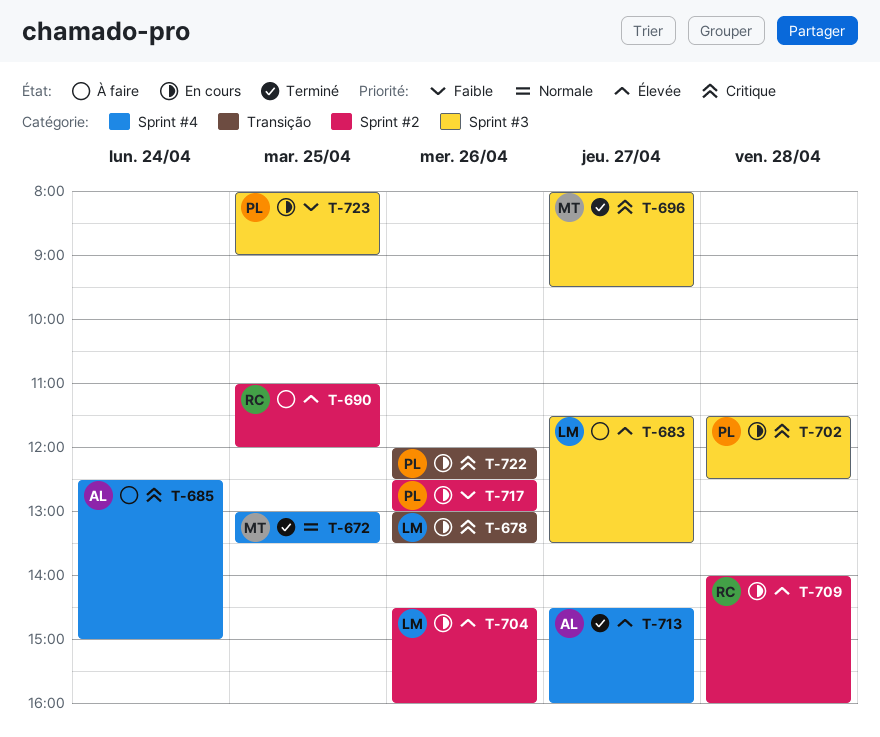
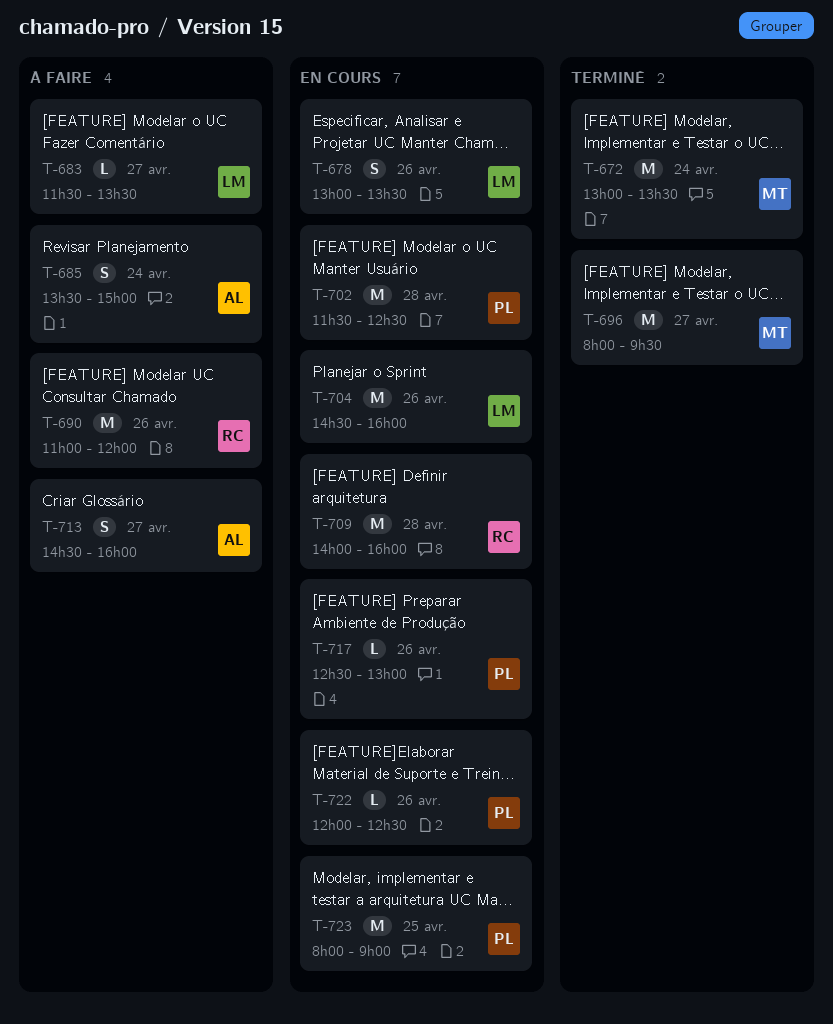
T-672, day: Apr 25 -> Apr 24
T-685, begins: 12:30 -> 13:30
T-690, day: Apr 25 -> Apr 26
T-713, status: Terminé -> À faire

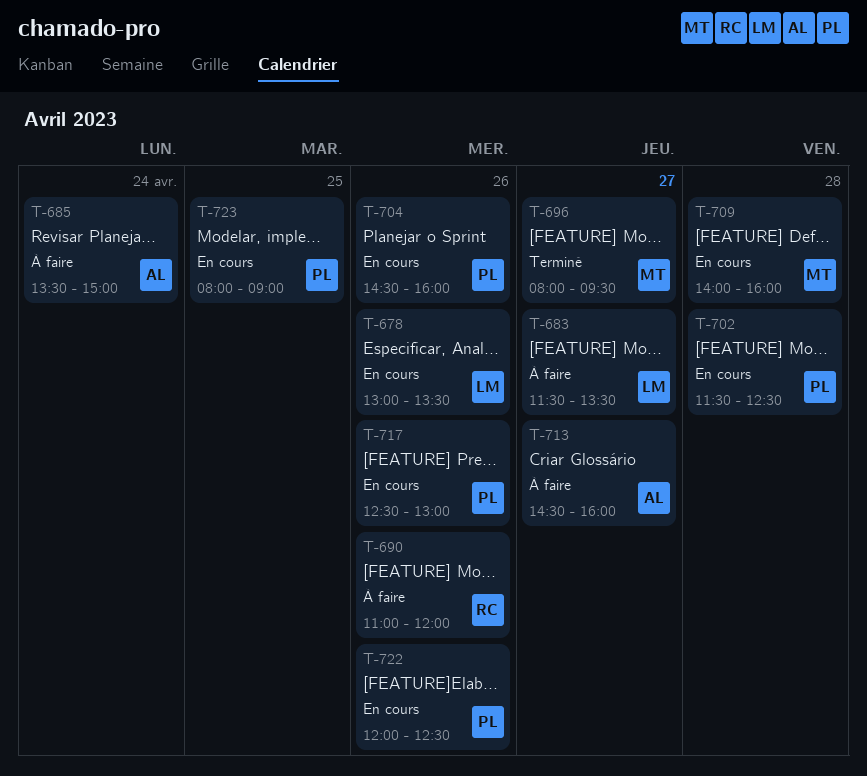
T-672: present -> none
T-704, owner: LM -> PL
T-709, owner: RC -> MT

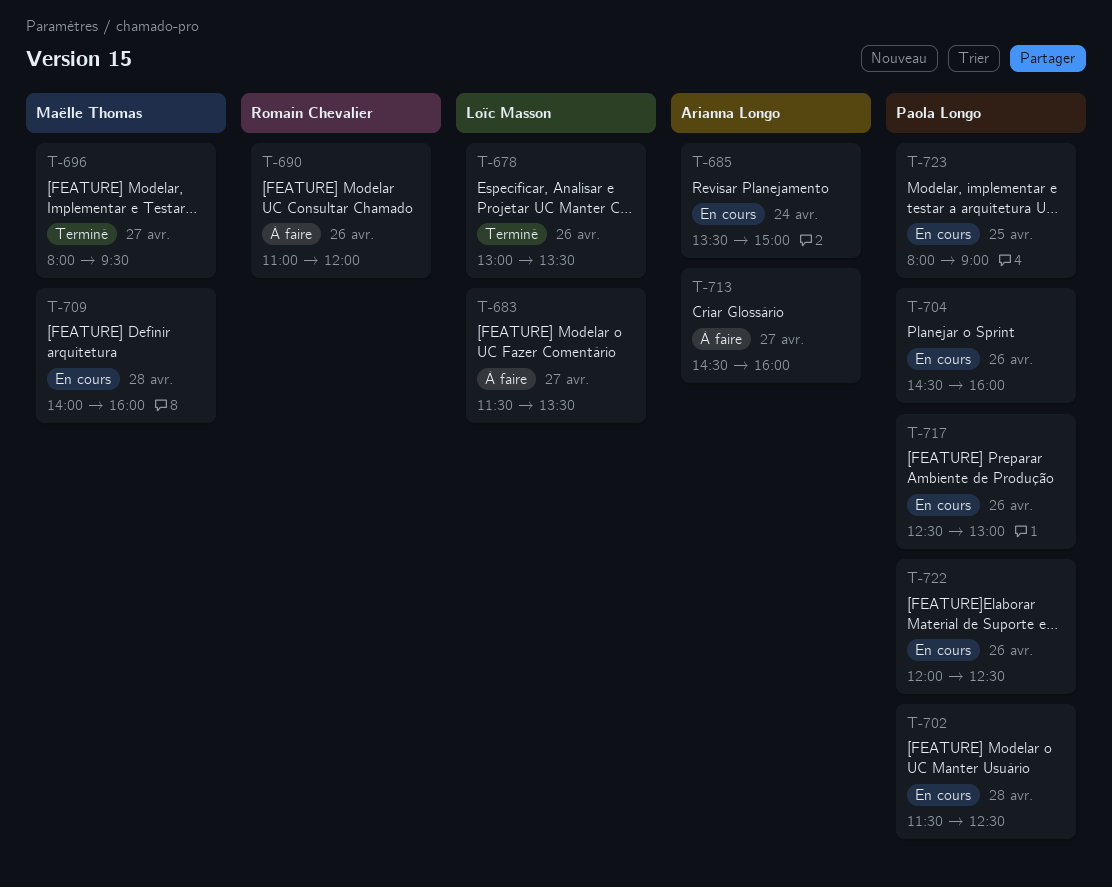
T-678, status: En cours -> Terminé
T-685, status: À faire -> En cours

